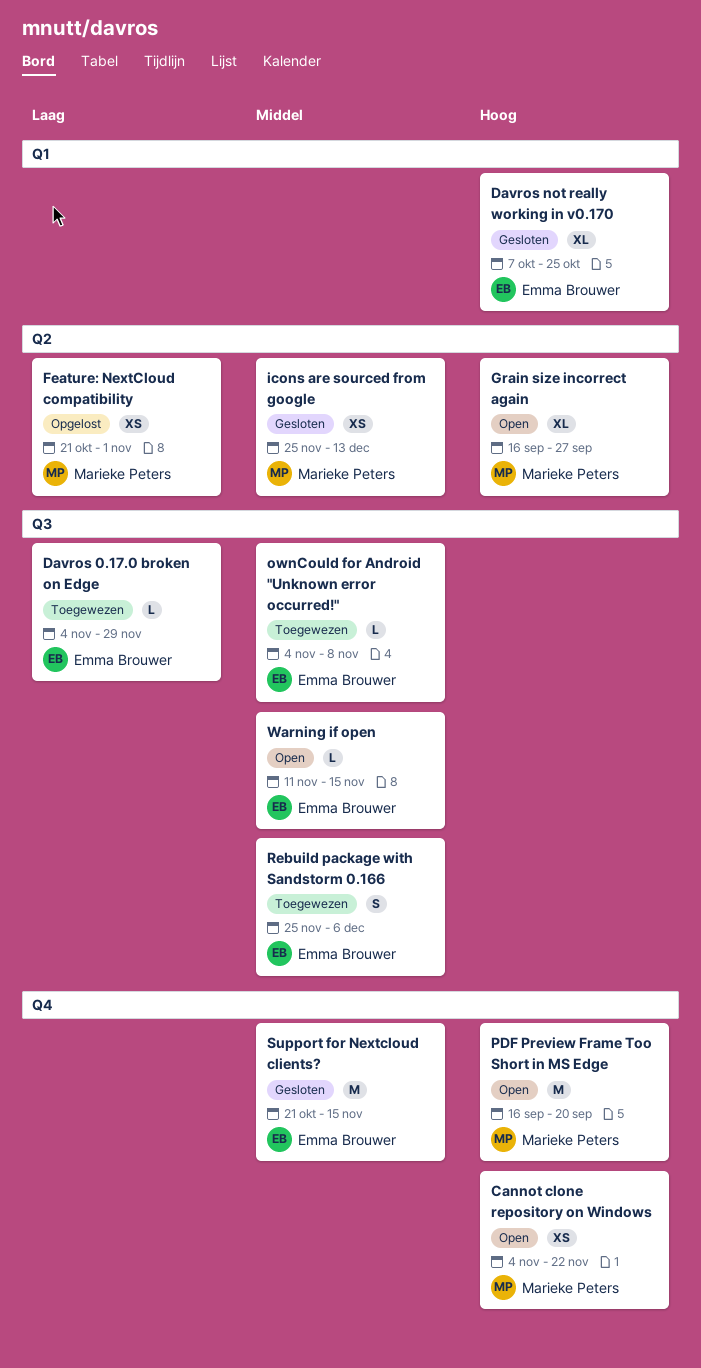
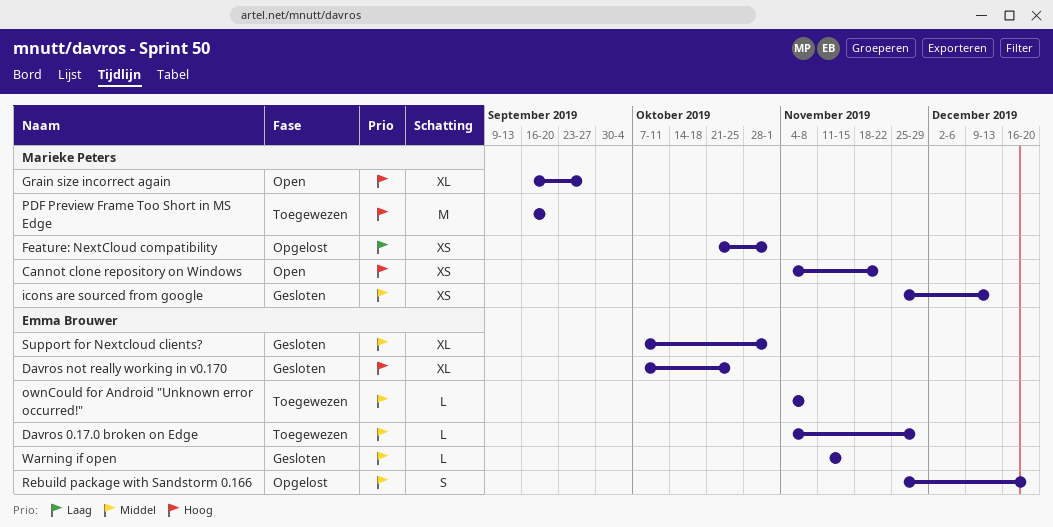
Davros 0.17.0 broken on Edge, priority: Laag -> Middel
PDF Preview Frame Too Short in MS Edge, status: Open -> Toegewezen
Rebuild package with Sandstorm 0.166, status: Toegewezen -> Opgelost
Rebuild package with Sandstorm 0.166, due: Dec 6 -> Dec 20
Support for Nextcloud clients?, estimate: M -> XL
Support for Nextcloud clients?, start: Oct 21 -> Oct 7
Support for Nextcloud clients?, due: Nov 15 -> Nov 1
Warning if open, status: Open -> Gesloten

